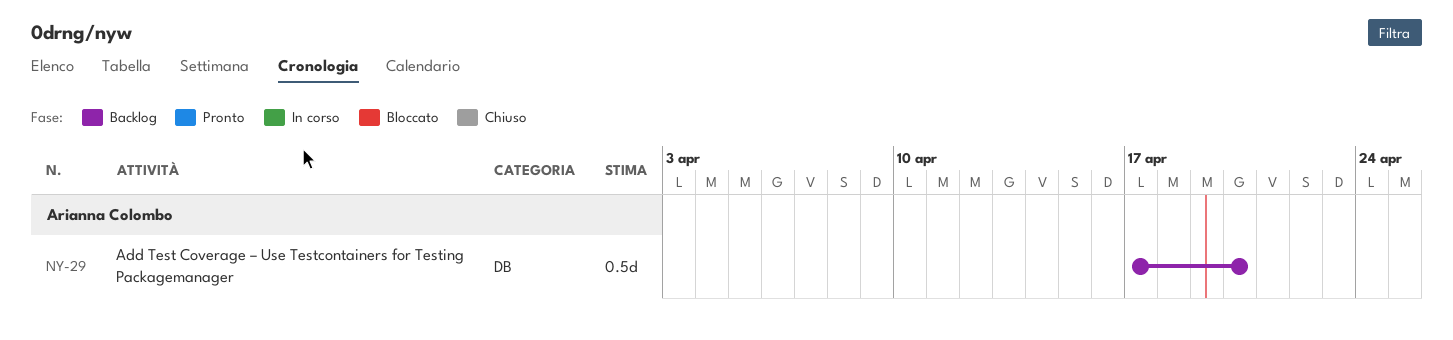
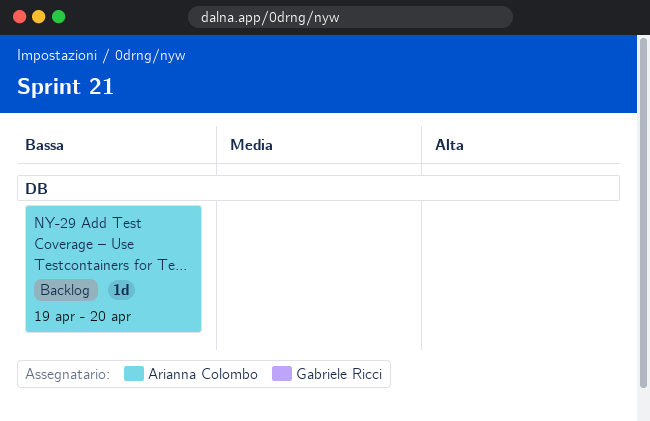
NY-29, estimate: 0.5d -> 1d
NY-29, start: Apr 17 -> Apr 19

